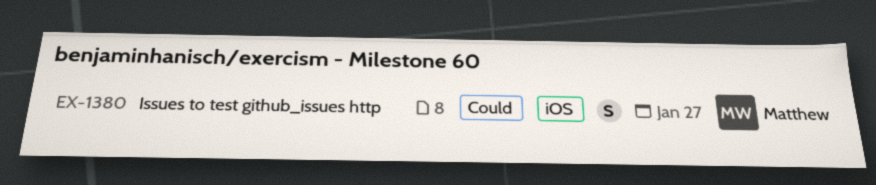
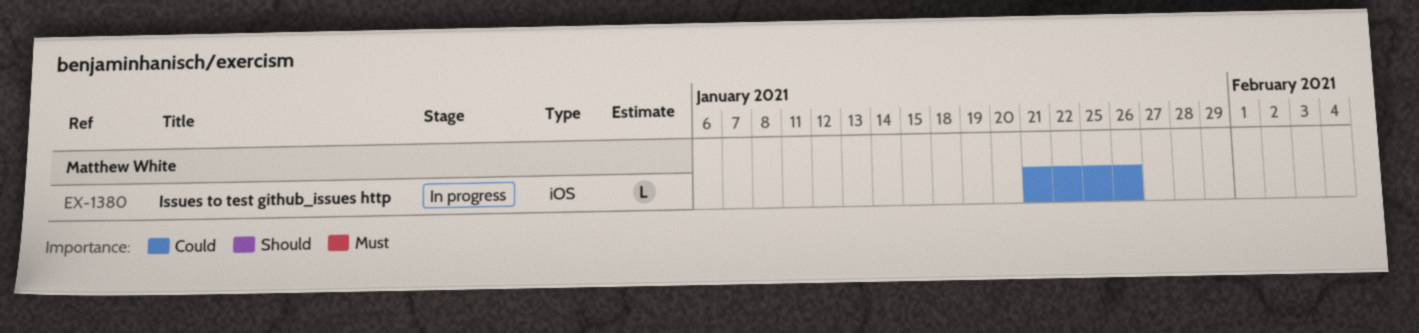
EX-1380, estimate: S -> L
EX-1380, due: Jan 27 -> Jan 26

